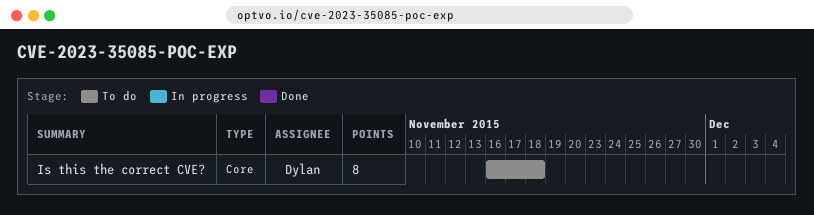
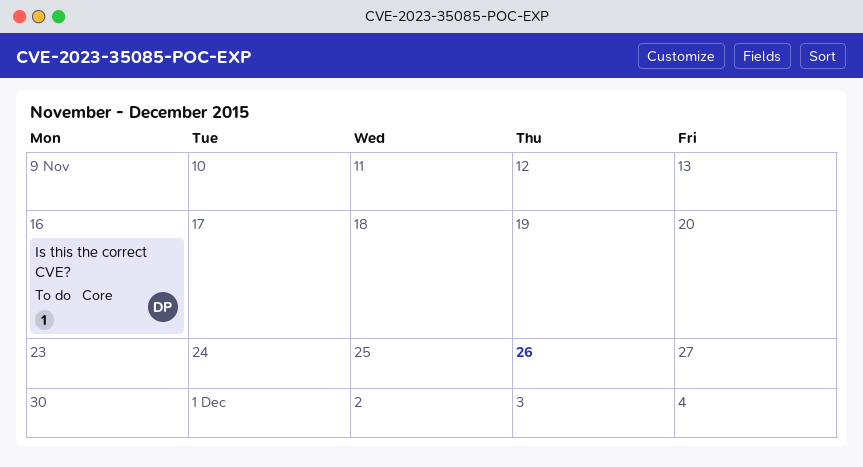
Is this the correct CVE?, estimate: 8 -> 1
Is this the correct CVE?, due: Nov 18 -> Nov 16

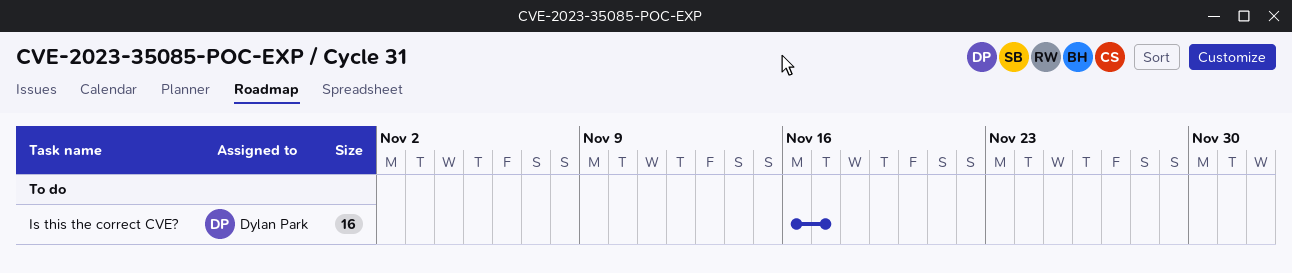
Is this the correct CVE?, estimate: 1 -> 16
Is this the correct CVE?, due: Nov 16 -> Nov 17

